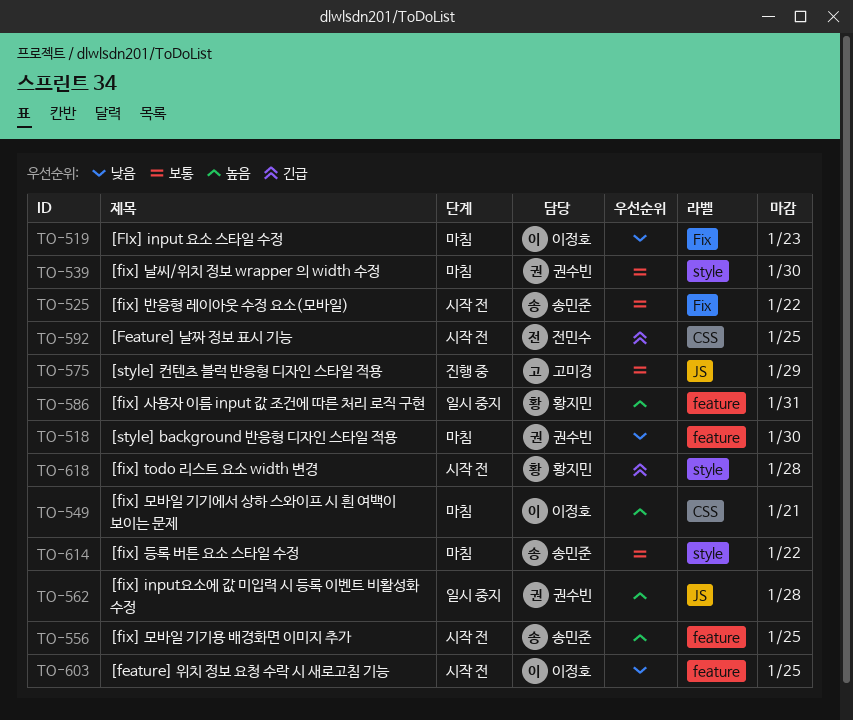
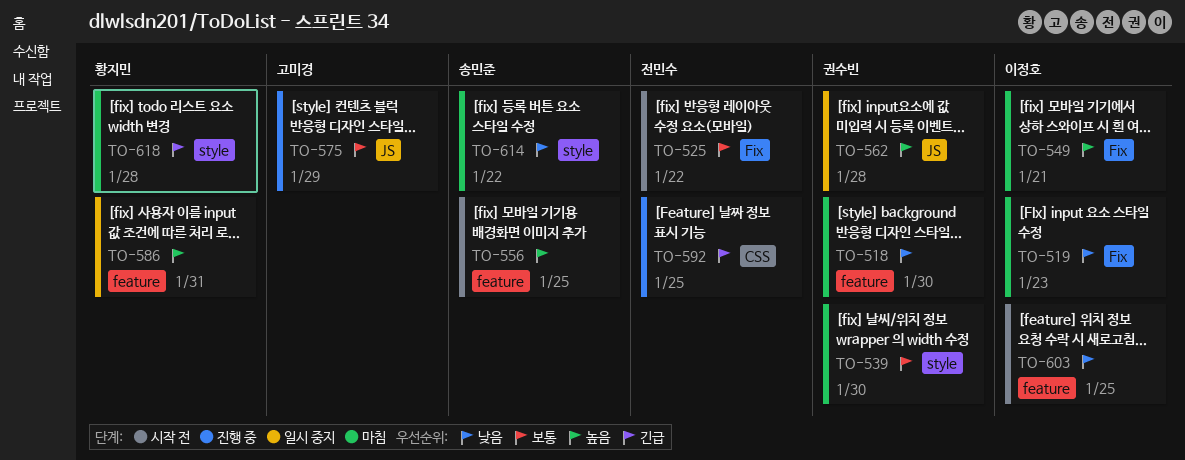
TO-525, owner: 송민준 -> 전민수
TO-549, label: CSS -> Fix
TO-592, status: 시작 전 -> 진행 중
TO-614, priority: 보통 -> 낮음
TO-618, status: 시작 전 -> 마침

